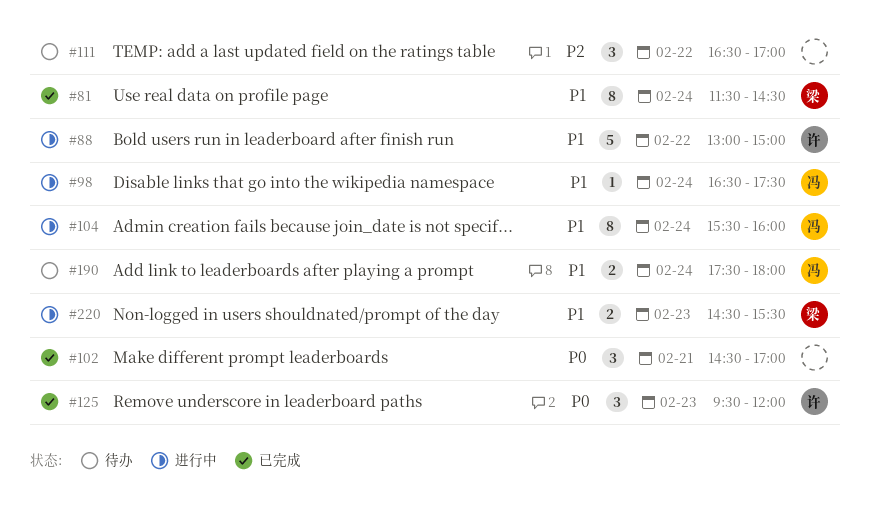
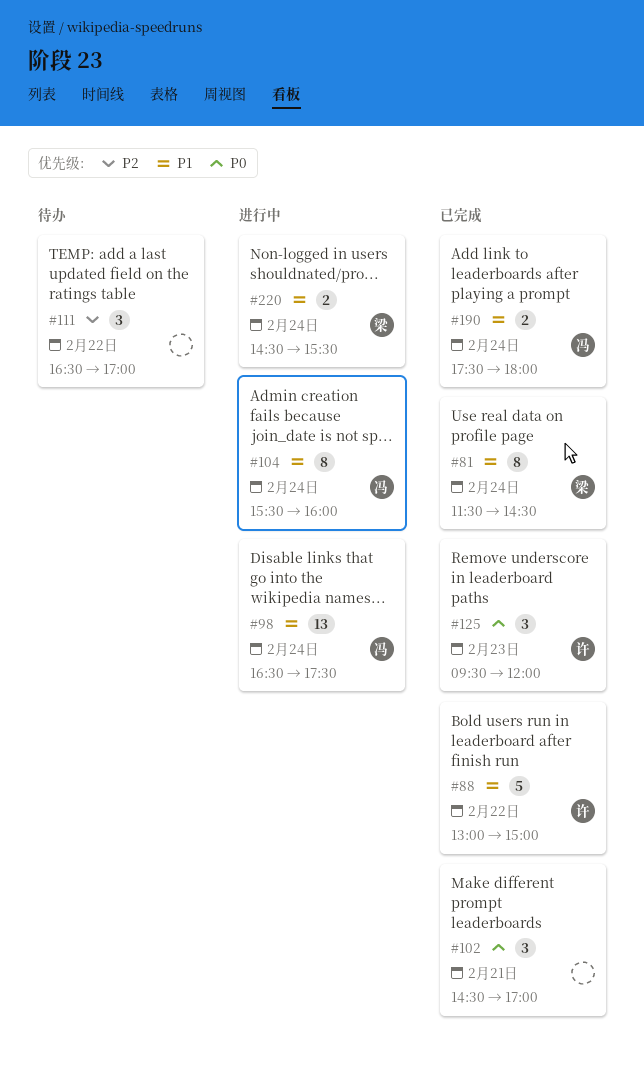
#88, status: 进行中 -> 已完成
#98, estimate: 1 -> 13
#190, status: 待办 -> 已完成
#220, day: Feb 23 -> Feb 24

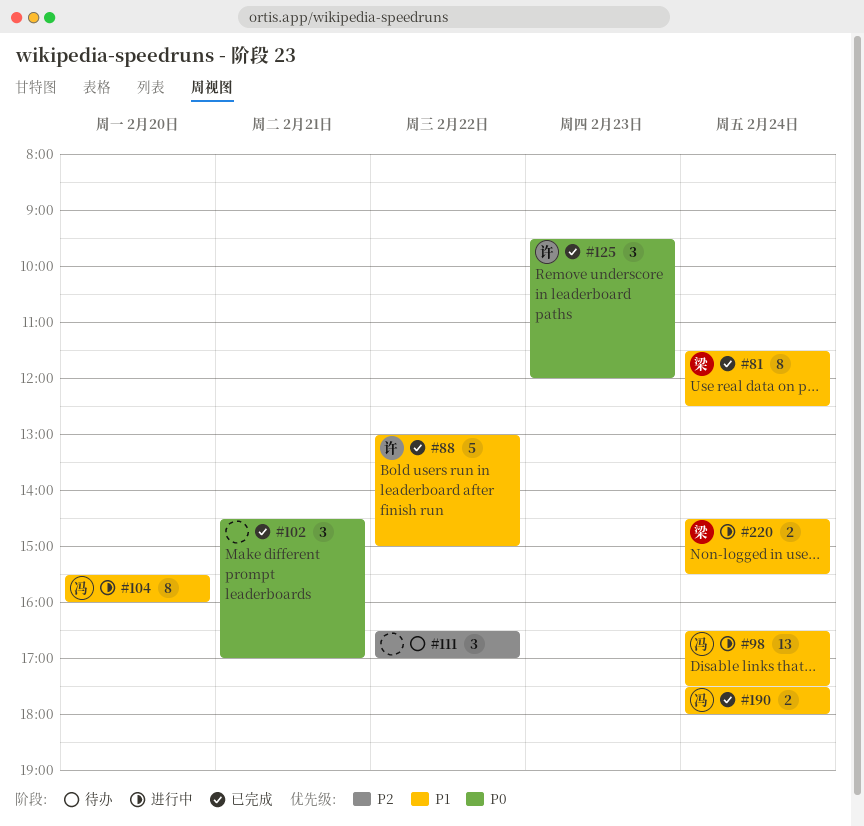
#81, ends: 14:30 -> 12:30
#104, day: Feb 24 -> Feb 20

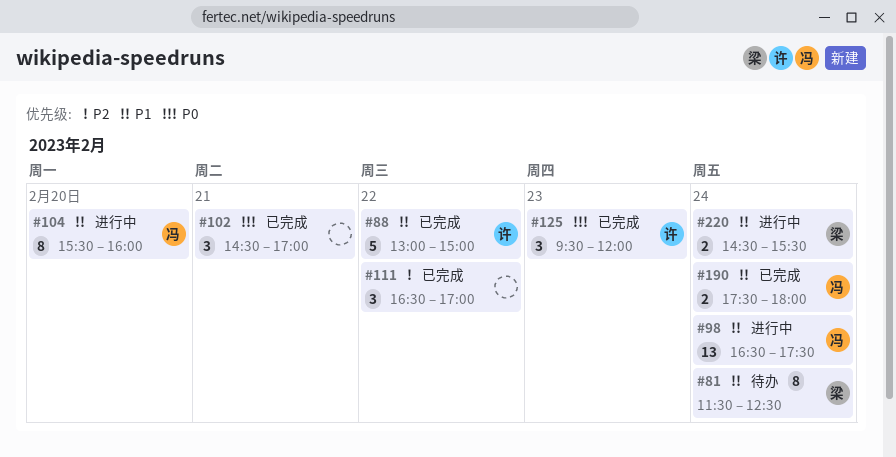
#81, status: 已完成 -> 待办
#111, status: 待办 -> 已完成

